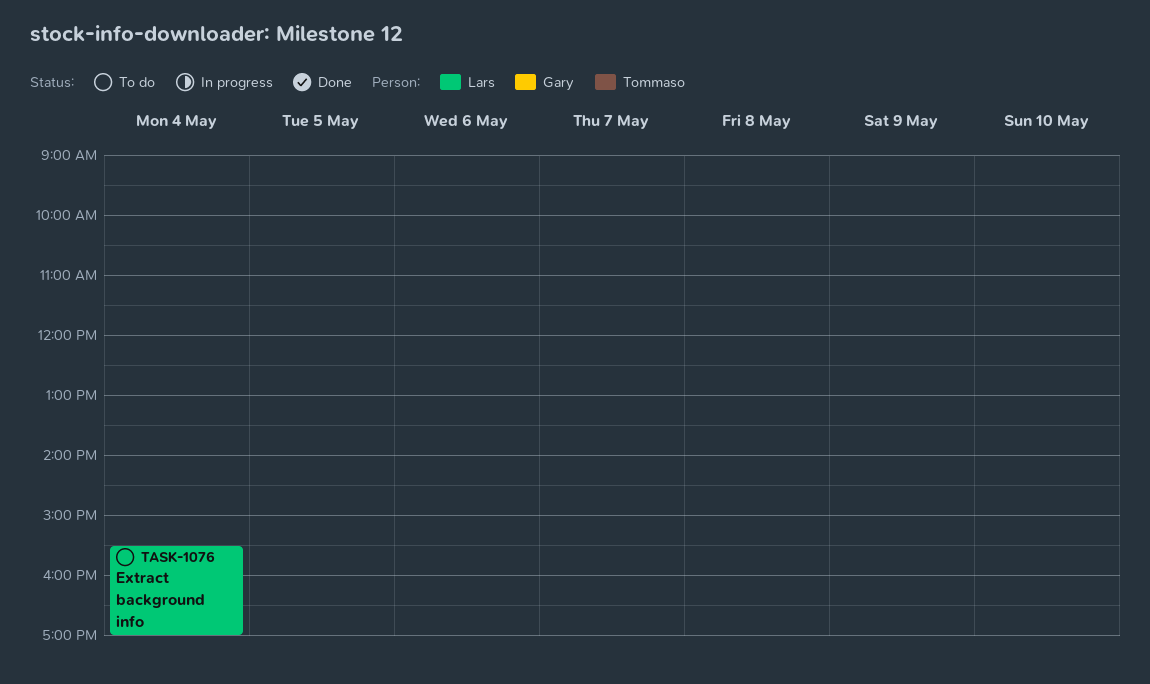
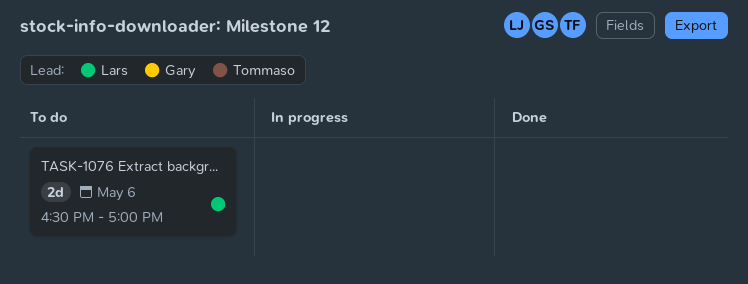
TASK-1076, day: May 4 -> May 6
TASK-1076, begins: 15:30 -> 16:30

